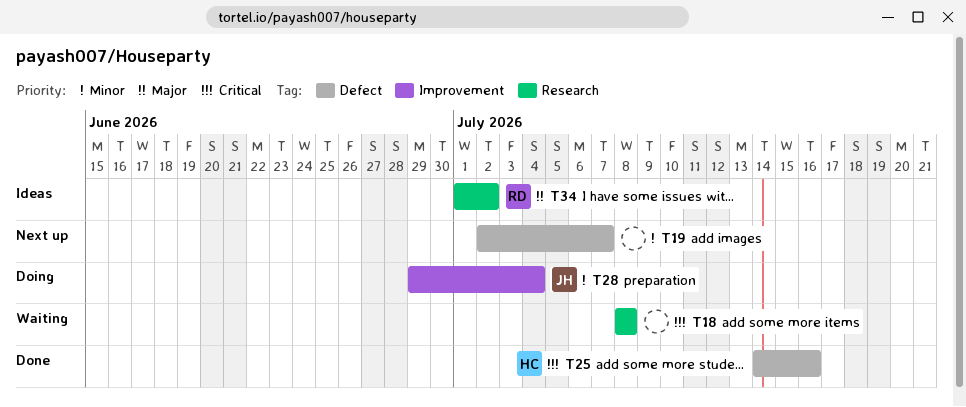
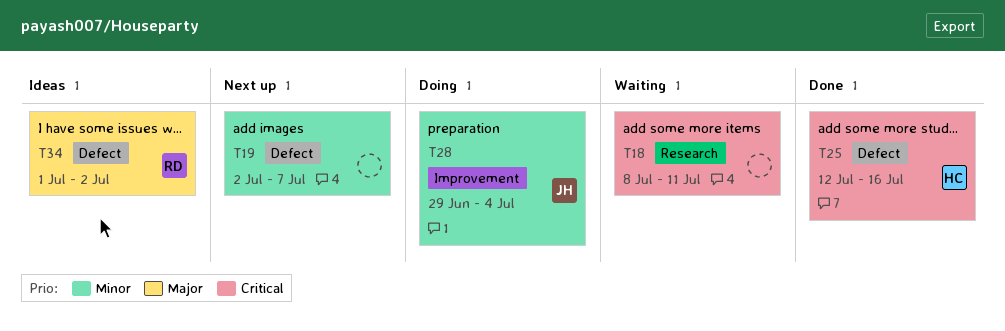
T18, due: Jul 8 -> Jul 11
T25, start: Jul 14 -> Jul 12
T34, label: Research -> Defect

